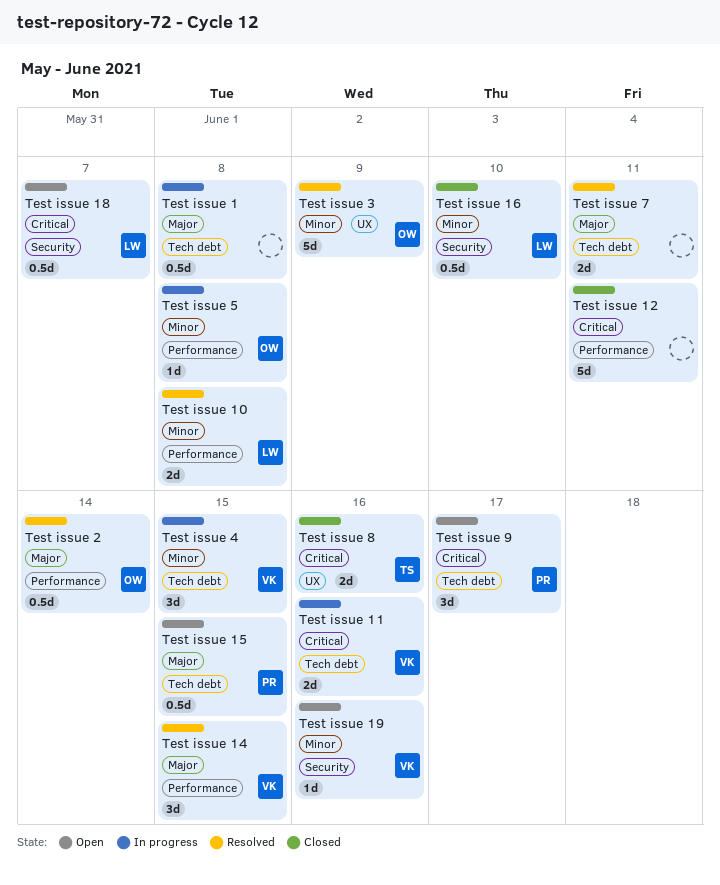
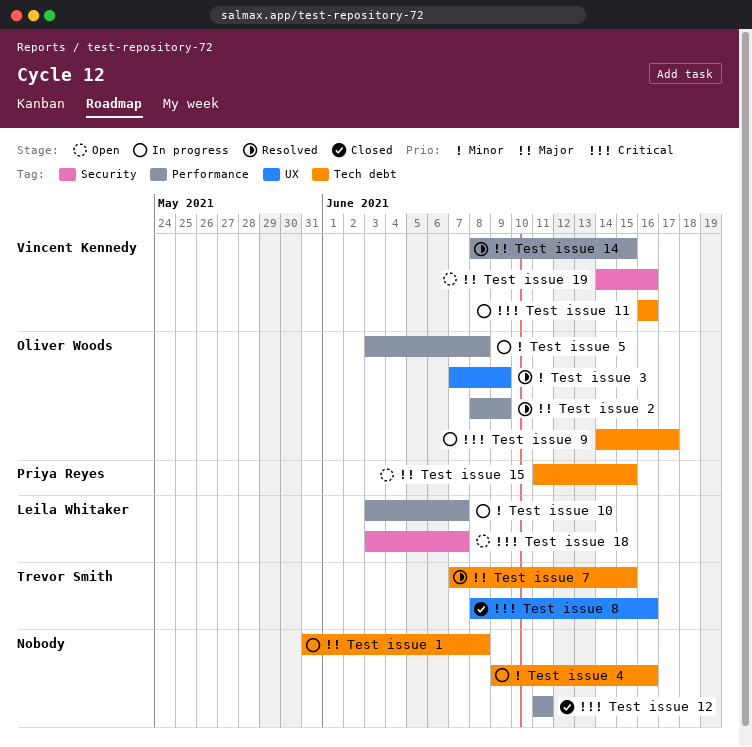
Test issue 10, status: Resolved -> In progress
Test issue 10, due: Jun 8 -> Jun 7
Test issue 16: present -> none
Test issue 19, priority: Minor -> Major
Test issue 2, due: Jun 14 -> Jun 9
Test issue 4, owner: Vincent Kennedy -> none
Test issue 4, due: Jun 15 -> Jun 16
Test issue 7, owner: none -> Trevor Smith
Test issue 7, due: Jun 11 -> Jun 15
Test issue 9, status: Open -> In progress
Test issue 9, owner: Priya Reyes -> Oliver Woods

